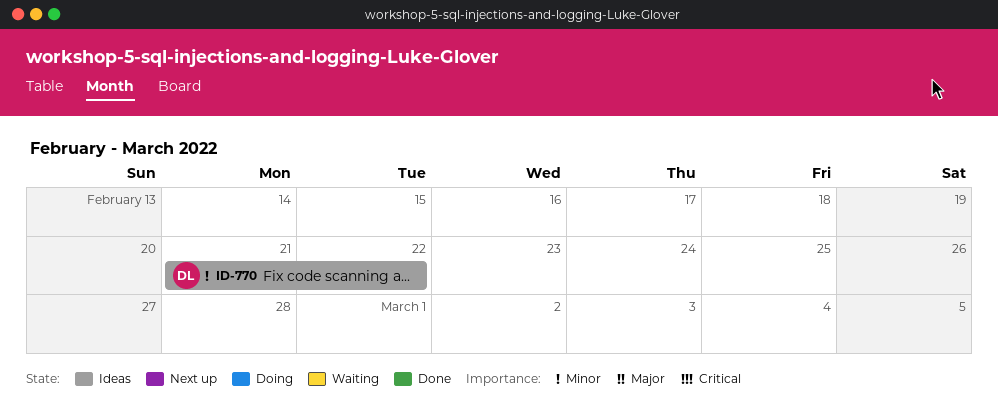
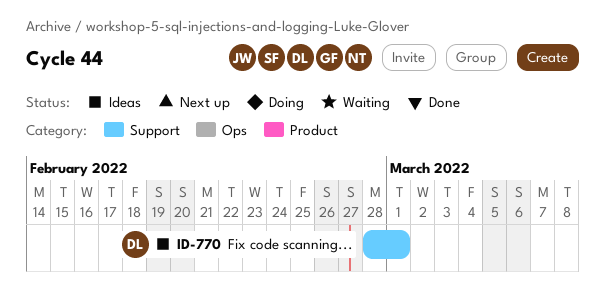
ID-770, start: Feb 21 -> Feb 28
ID-770, due: Feb 22 -> Mar 1

